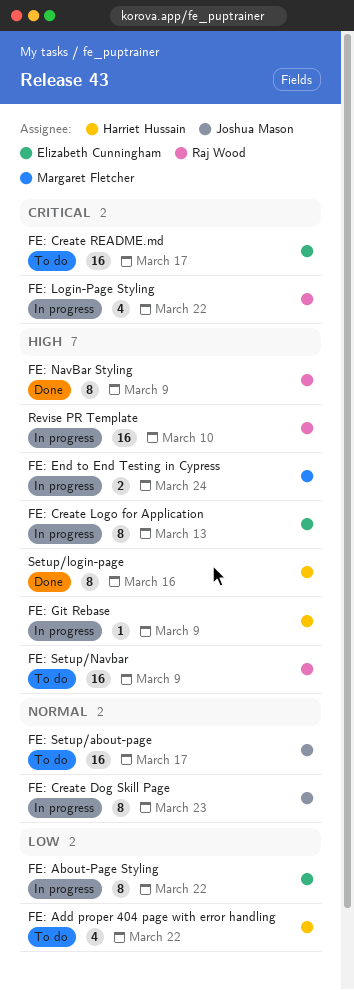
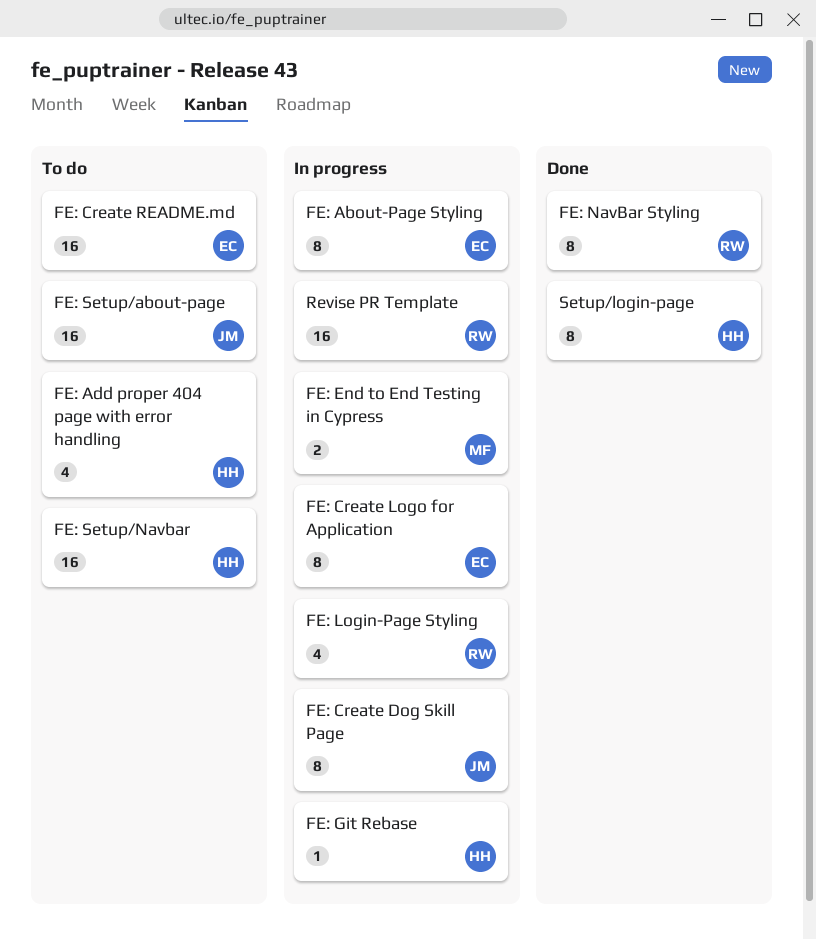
FE: Setup/Navbar, owner: Raj Wood -> Harriet Hussain

